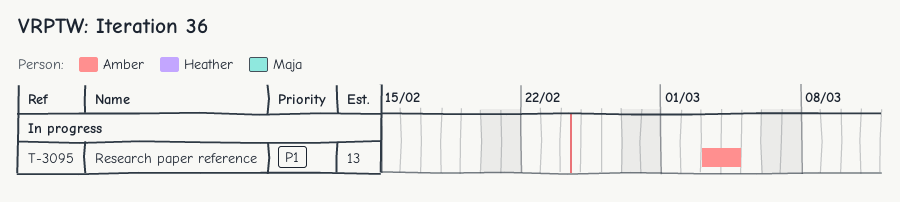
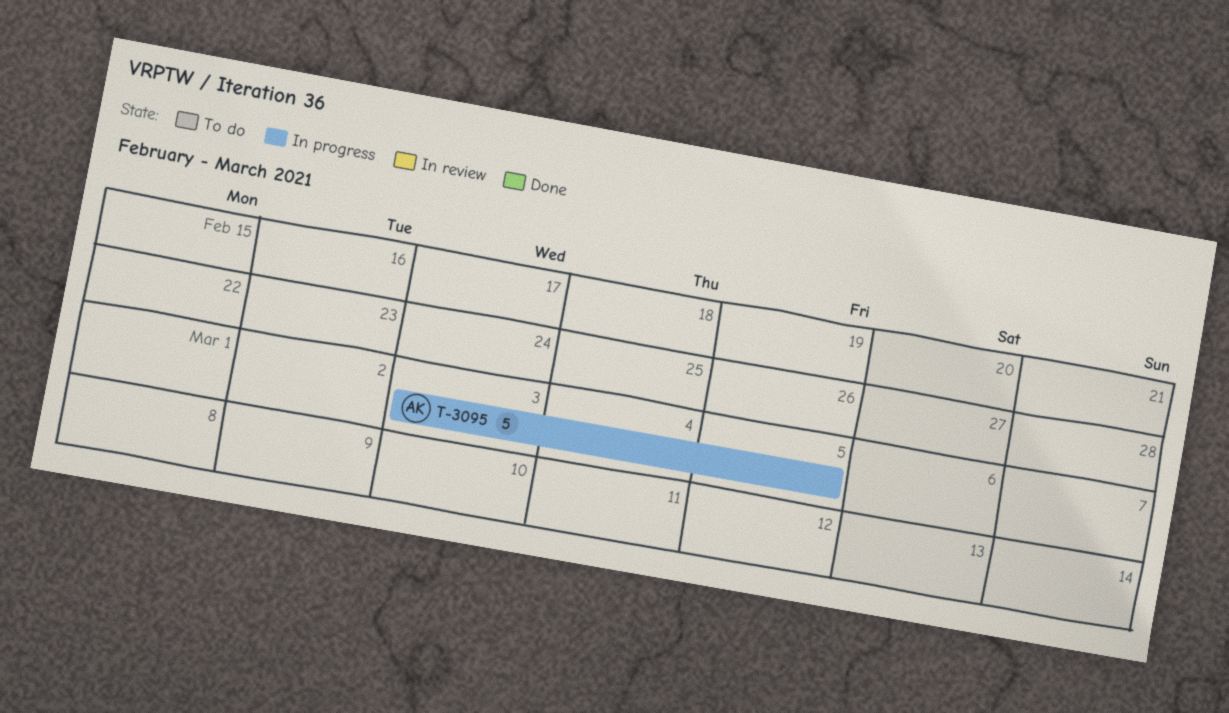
T-3095, estimate: 13 -> 5
T-3095, due: Mar 4 -> Mar 5

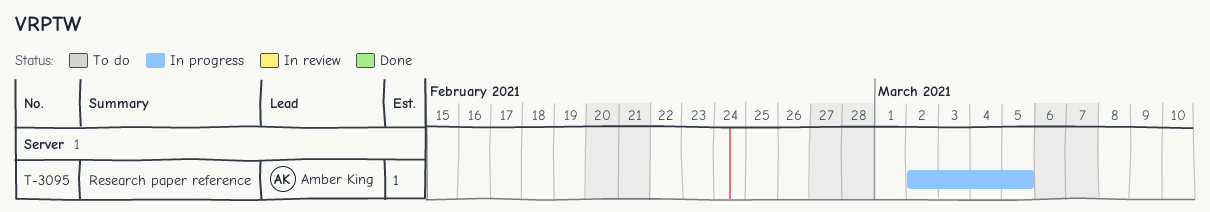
T-3095, estimate: 5 -> 1
T-3095, start: Mar 3 -> Mar 2

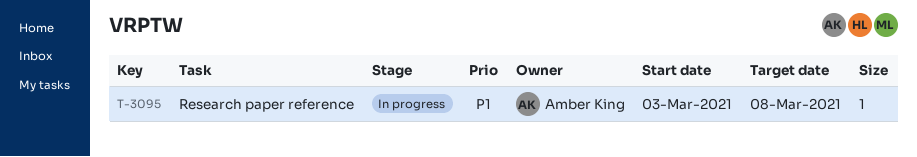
T-3095, start: Mar 2 -> Mar 3
T-3095, due: Mar 5 -> Mar 8

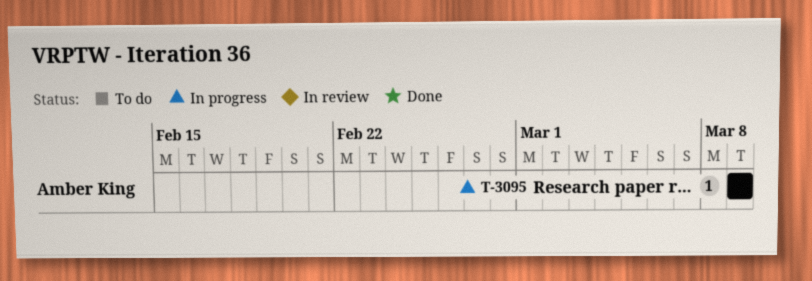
T-3095, start: Mar 3 -> Mar 9
T-3095, due: Mar 8 -> Mar 9

